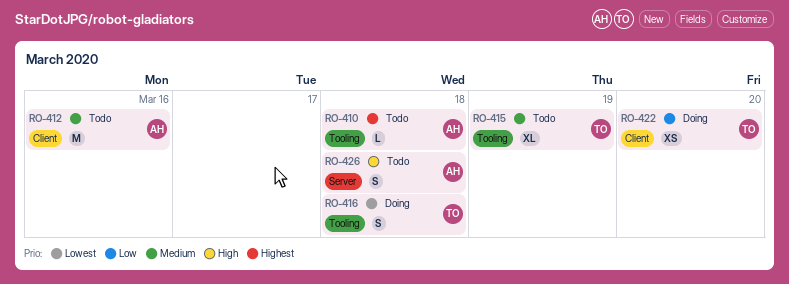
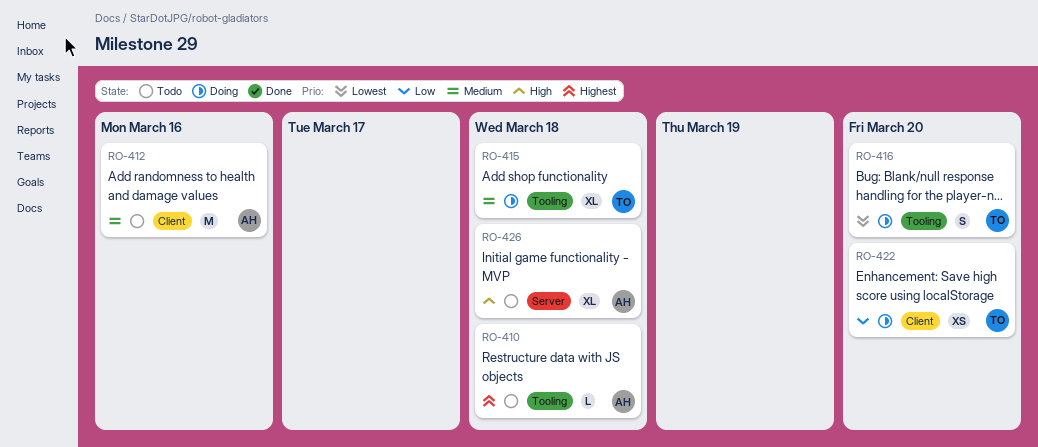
RO-415, status: Todo -> Doing
RO-415, due: Mar 19 -> Mar 18
RO-416, due: Mar 18 -> Mar 20
RO-426, estimate: S -> XL

